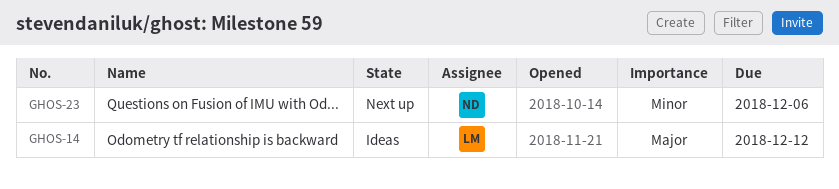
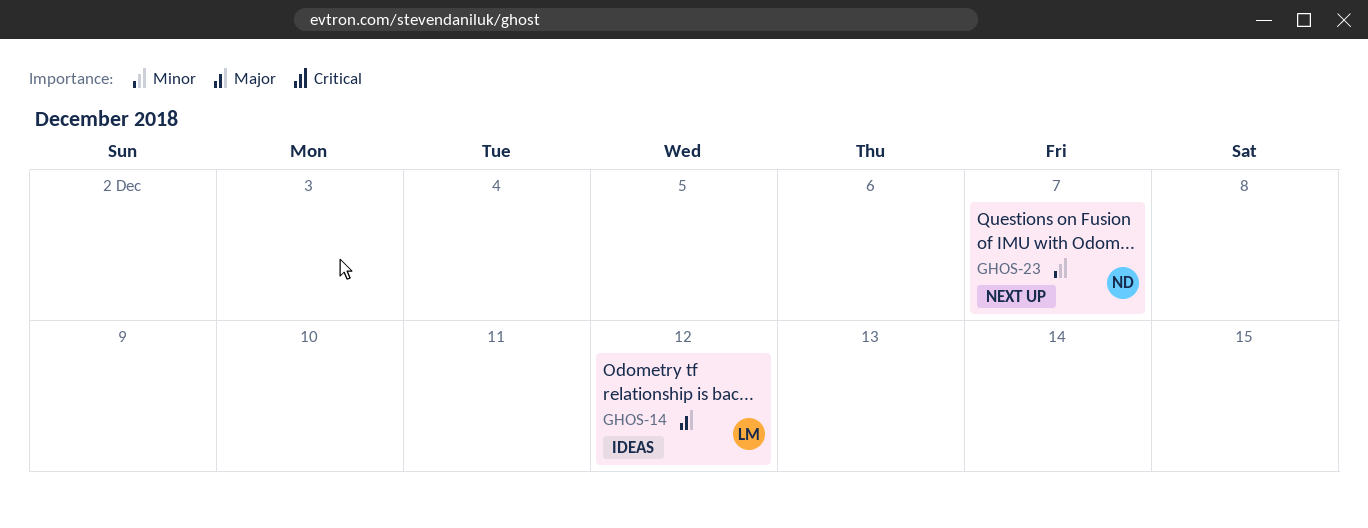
GHOS-23, due: Dec 6 -> Dec 7

